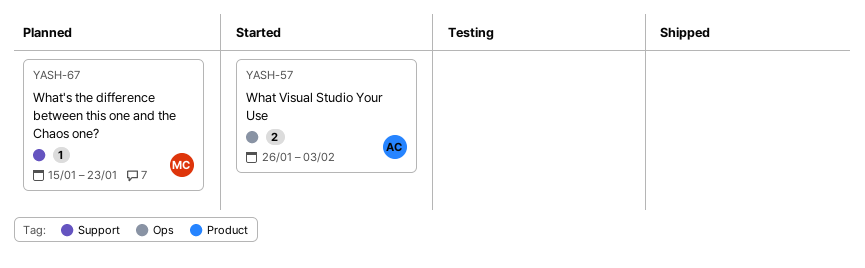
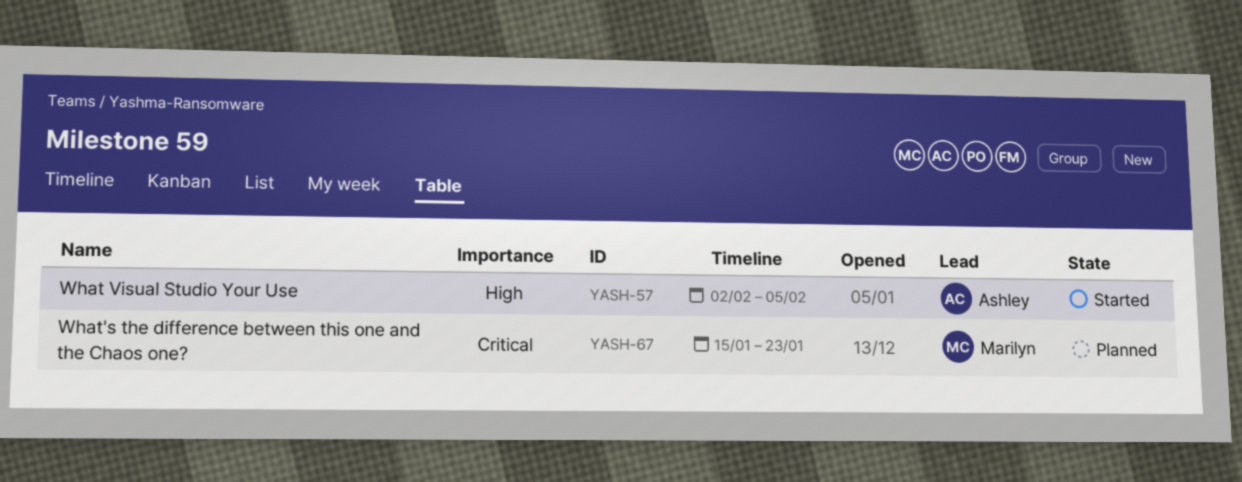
YASH-57, start: Jan 26 -> Feb 2
YASH-57, due: Feb 3 -> Feb 5

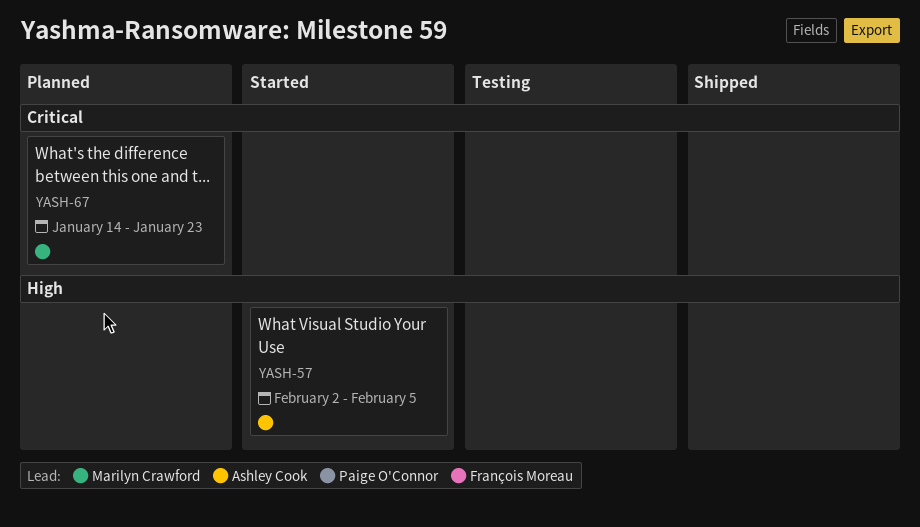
YASH-67, start: Jan 15 -> Jan 14

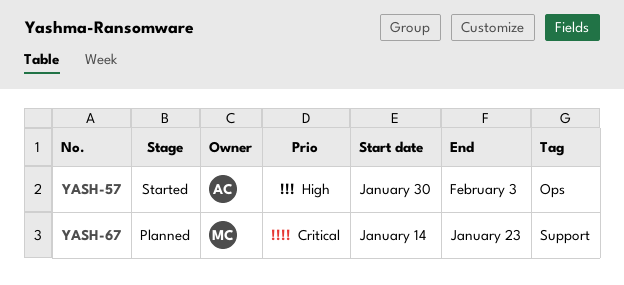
YASH-57, start: Feb 2 -> Jan 30
YASH-57, due: Feb 5 -> Feb 3

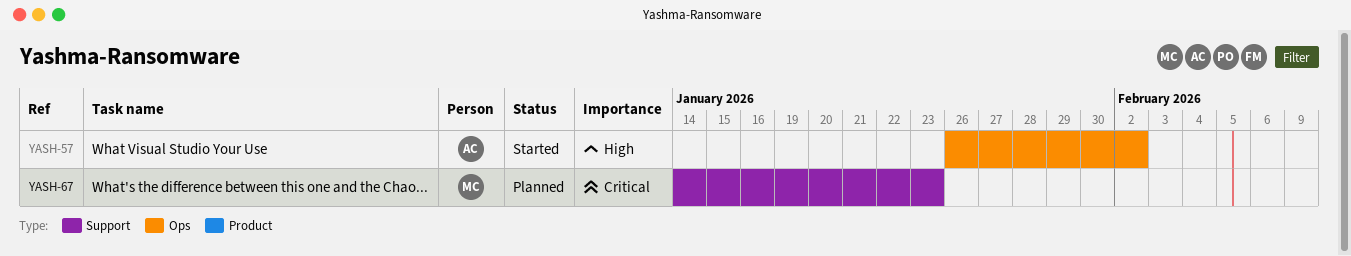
YASH-57, start: Jan 30 -> Jan 26
YASH-57, due: Feb 3 -> Feb 2

